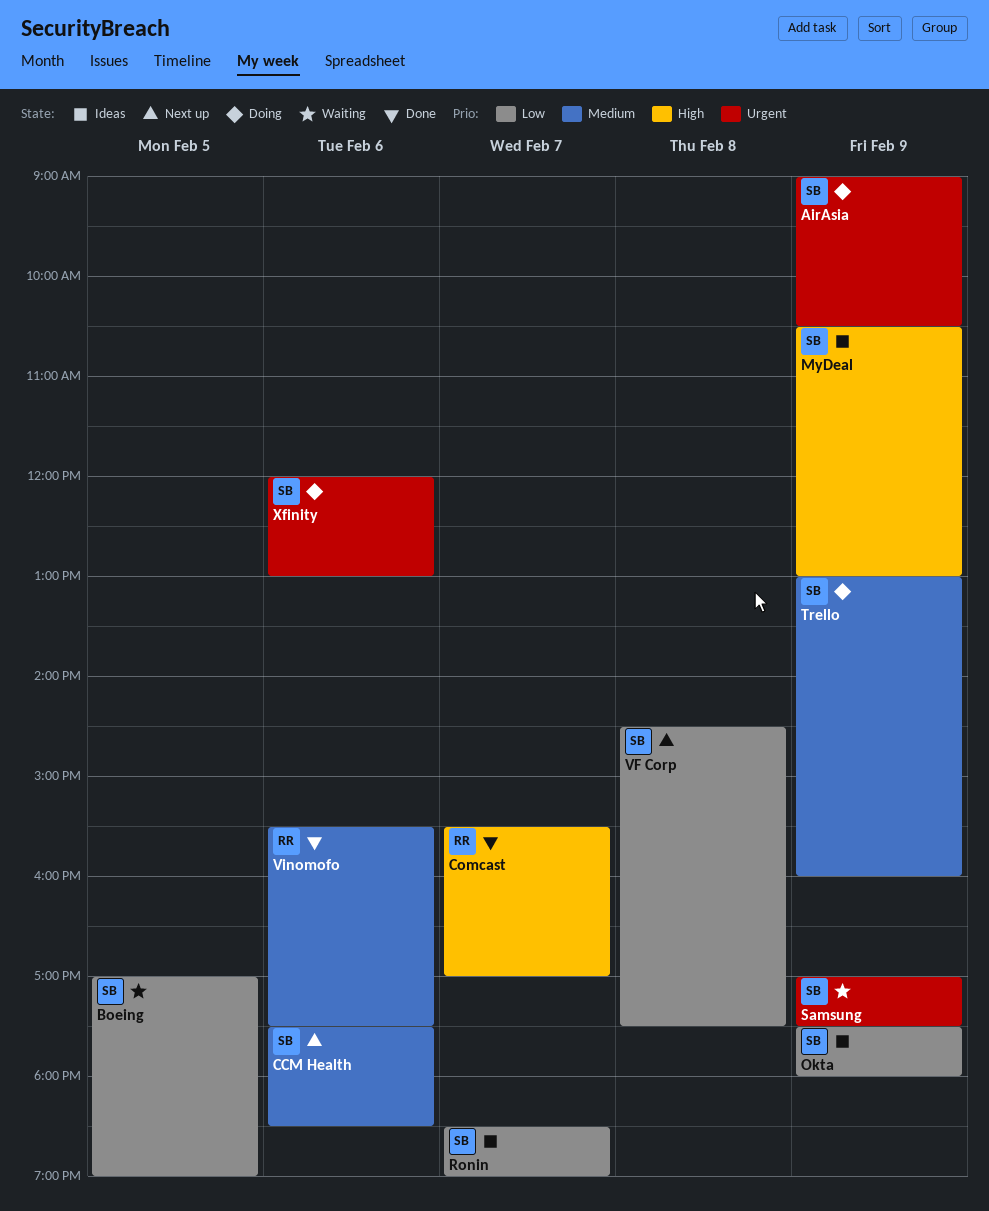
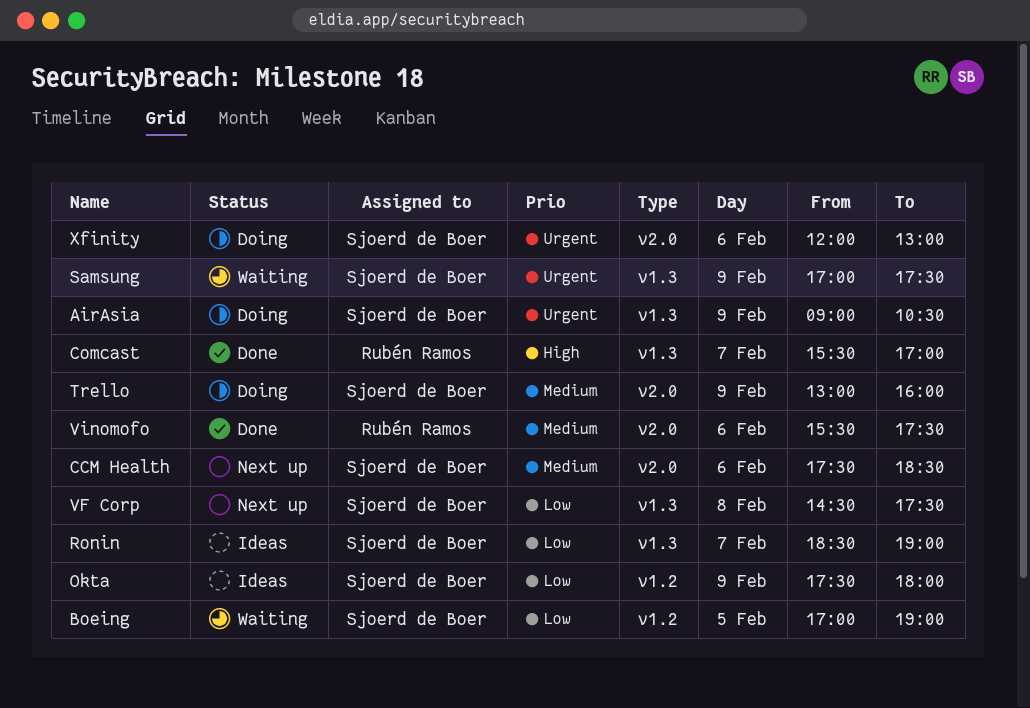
MyDeal: present -> none

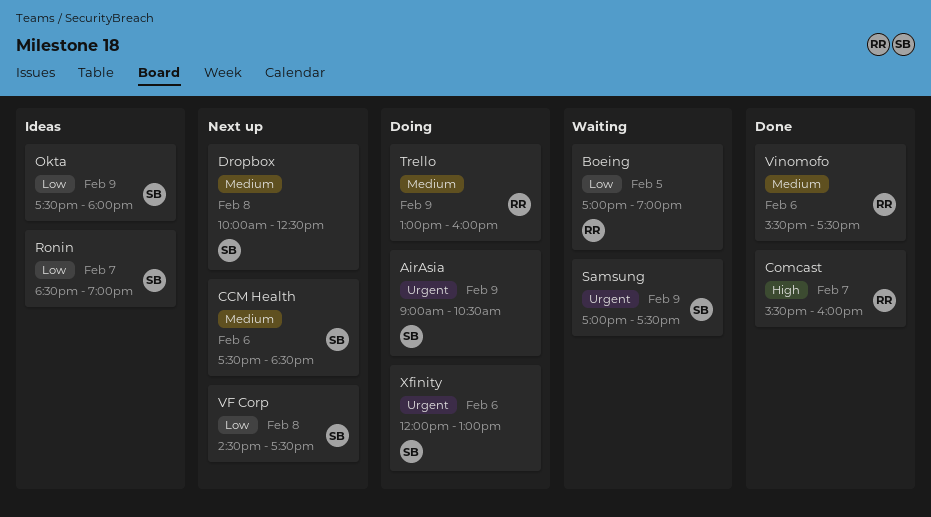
Boeing, owner: Sjoerd de Boer -> Rubén Ramos
Comcast, ends: 17:00 -> 16:00
Dropbox: none -> present
Trello, owner: Sjoerd de Boer -> Rubén Ramos

